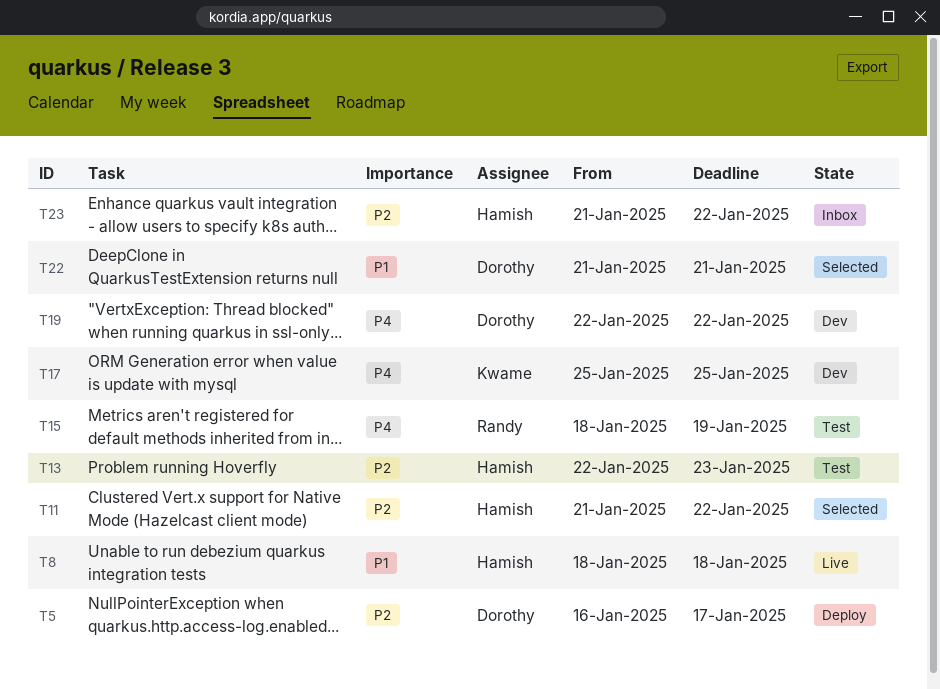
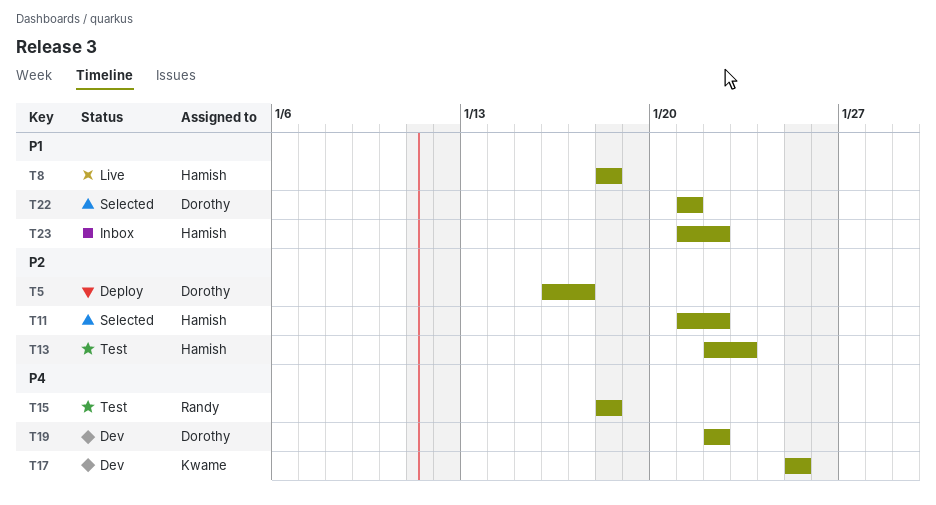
T15, due: Jan 19 -> Jan 18
T23, priority: P2 -> P1

